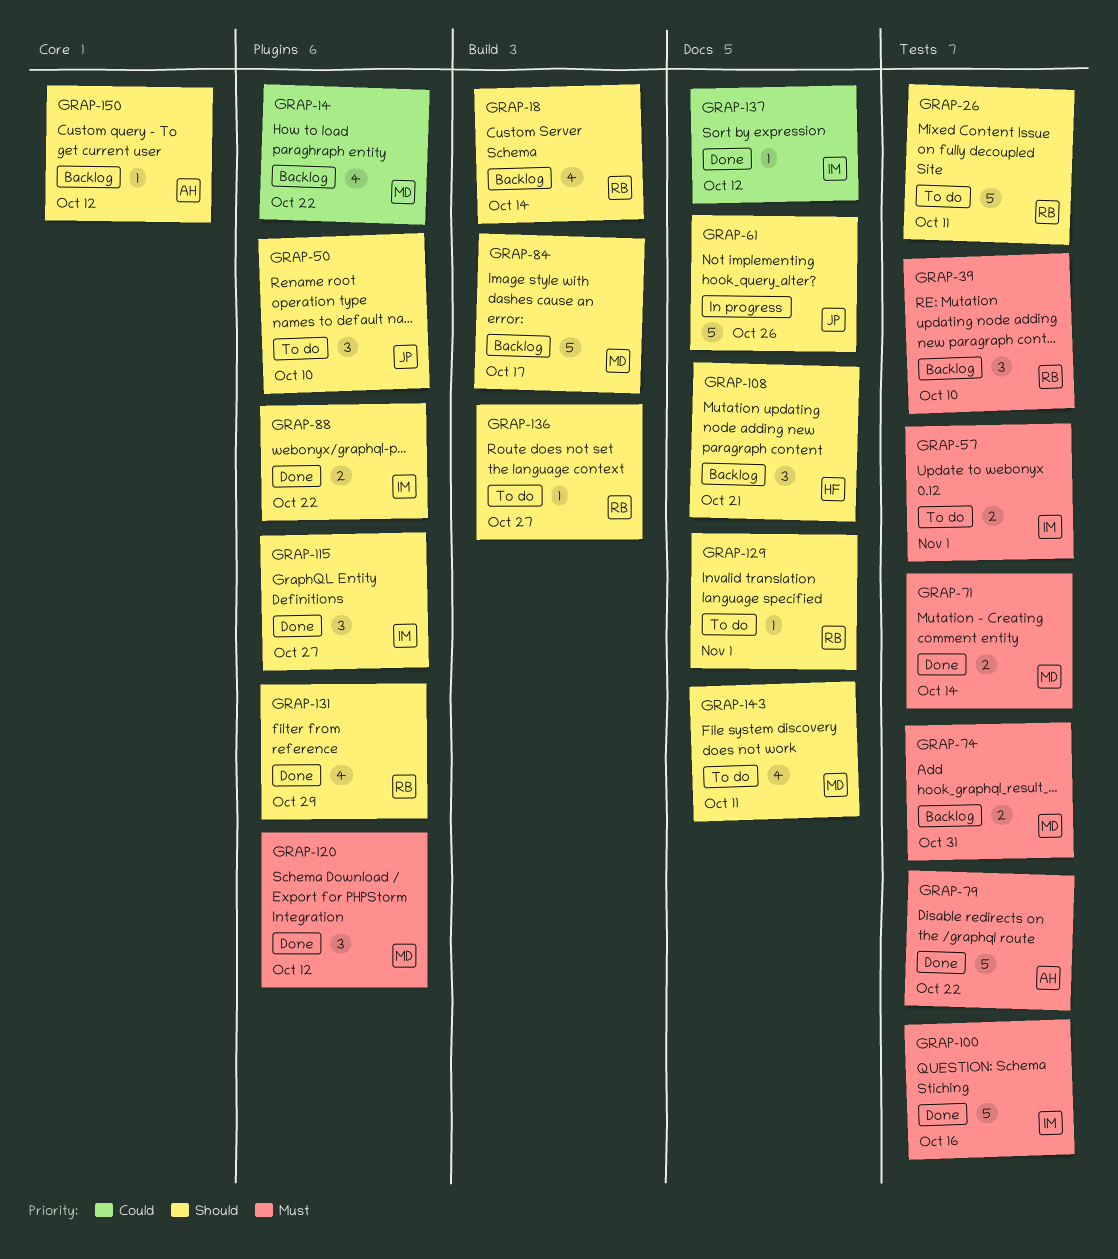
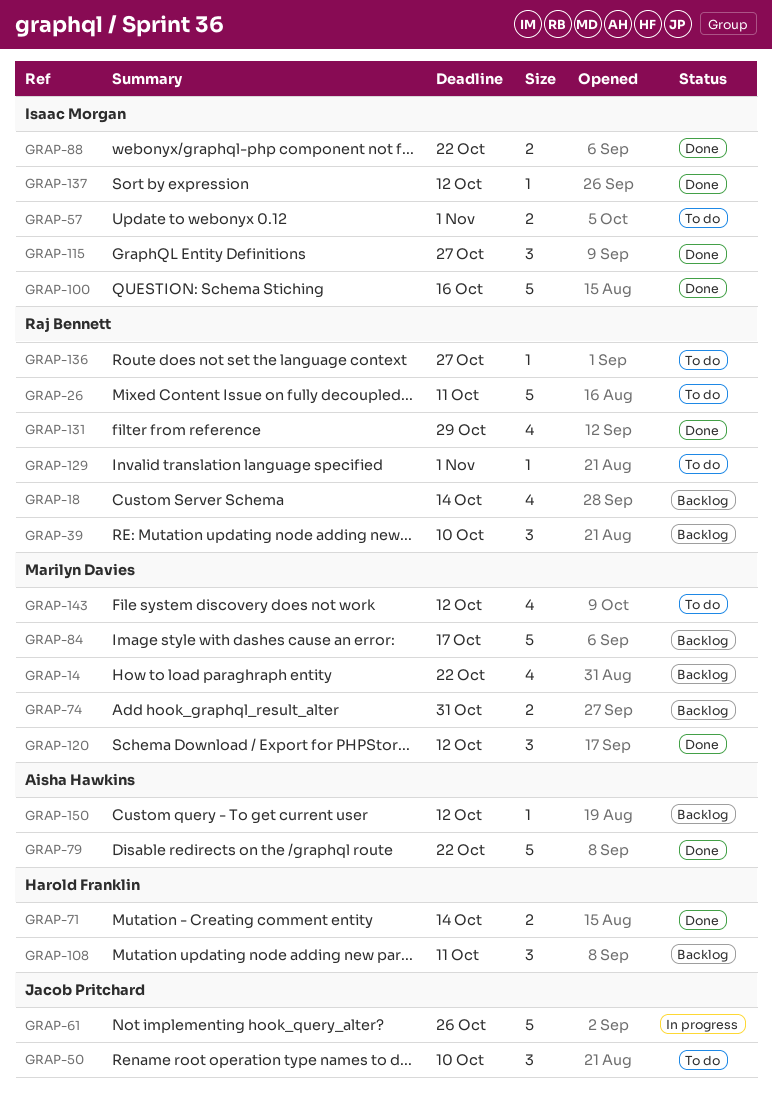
GRAP-71, owner: Marilyn Davies -> Harold Franklin
GRAP-108, due: Oct 21 -> Oct 11
GRAP-143, due: Oct 11 -> Oct 12

